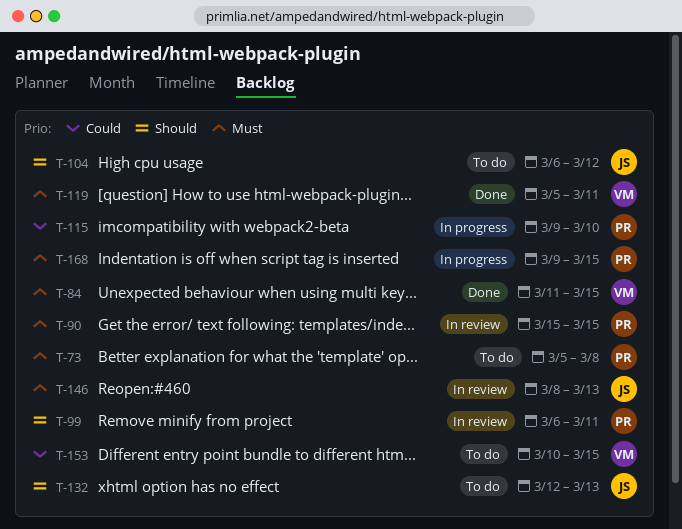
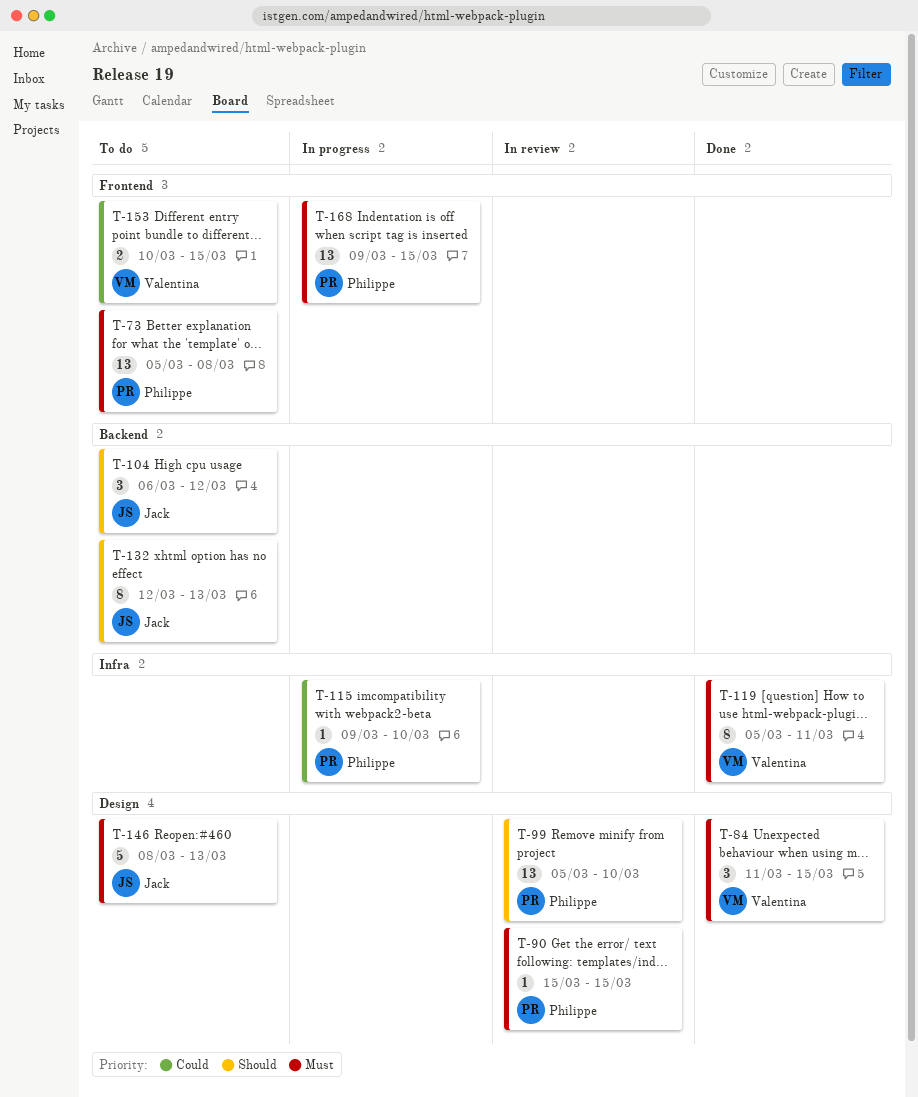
T-99, start: Mar 6 -> Mar 5
T-99, due: Mar 11 -> Mar 10
T-146, status: In review -> To do

